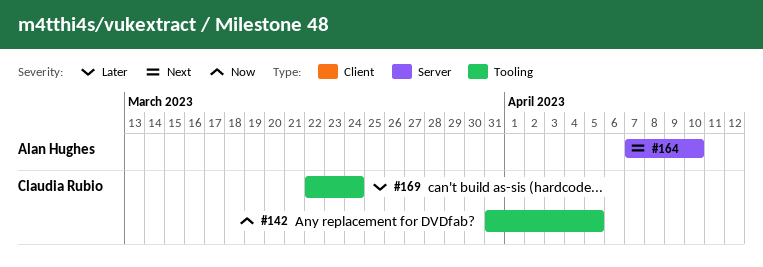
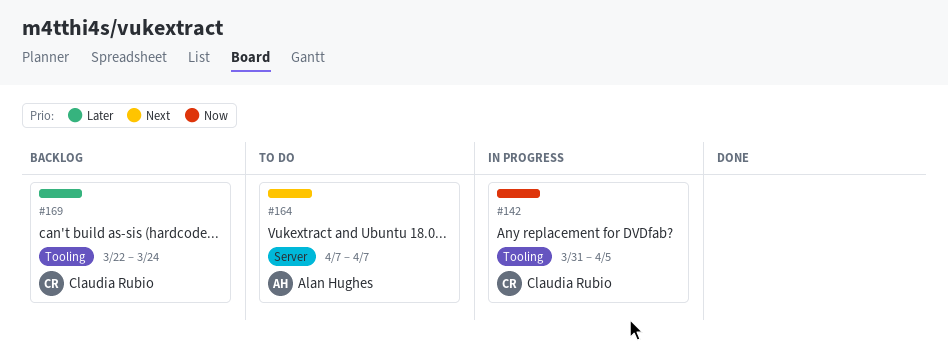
#164, due: Apr 10 -> Apr 7

